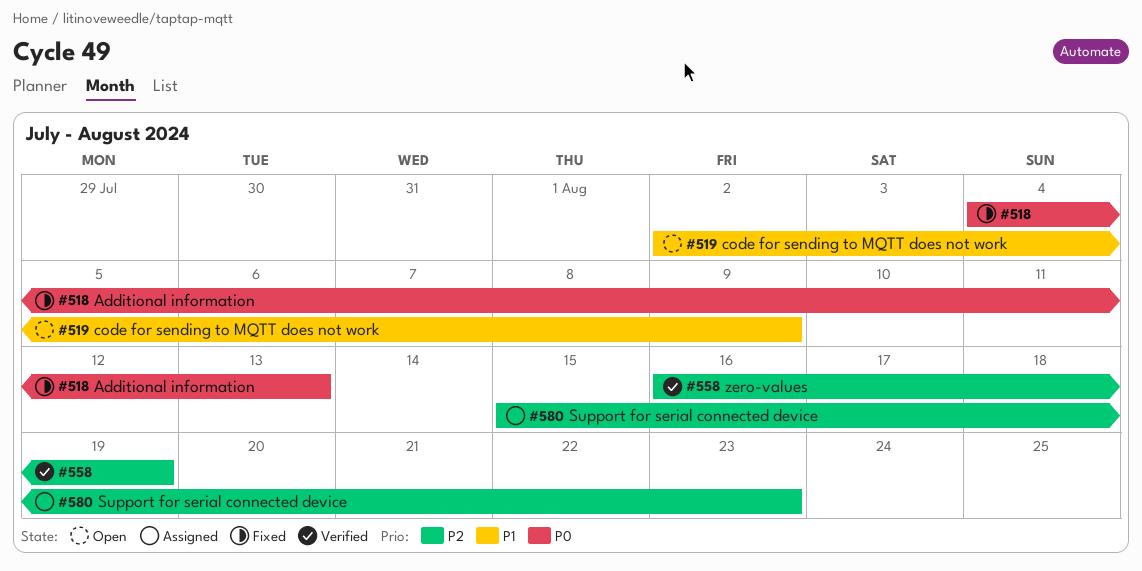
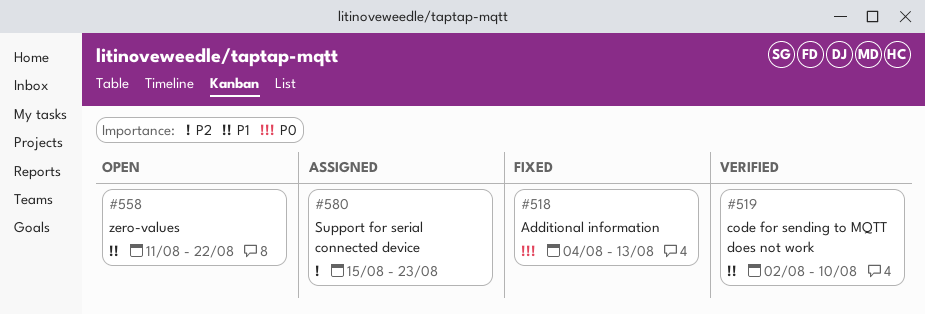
#519, status: Open -> Verified
#519, due: Aug 9 -> Aug 10
#558, status: Verified -> Open
#558, priority: P2 -> P1
#558, start: Aug 16 -> Aug 11
#558, due: Aug 19 -> Aug 22

